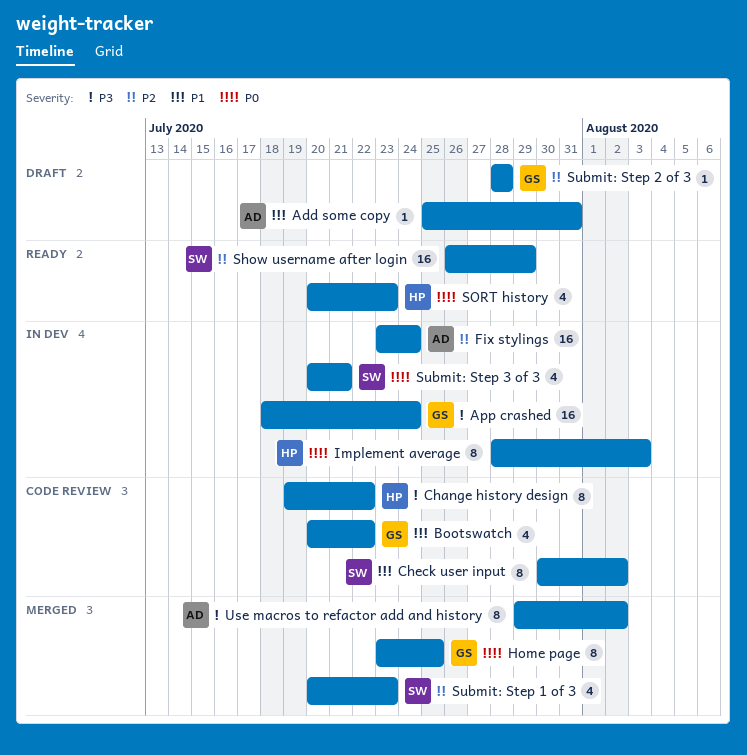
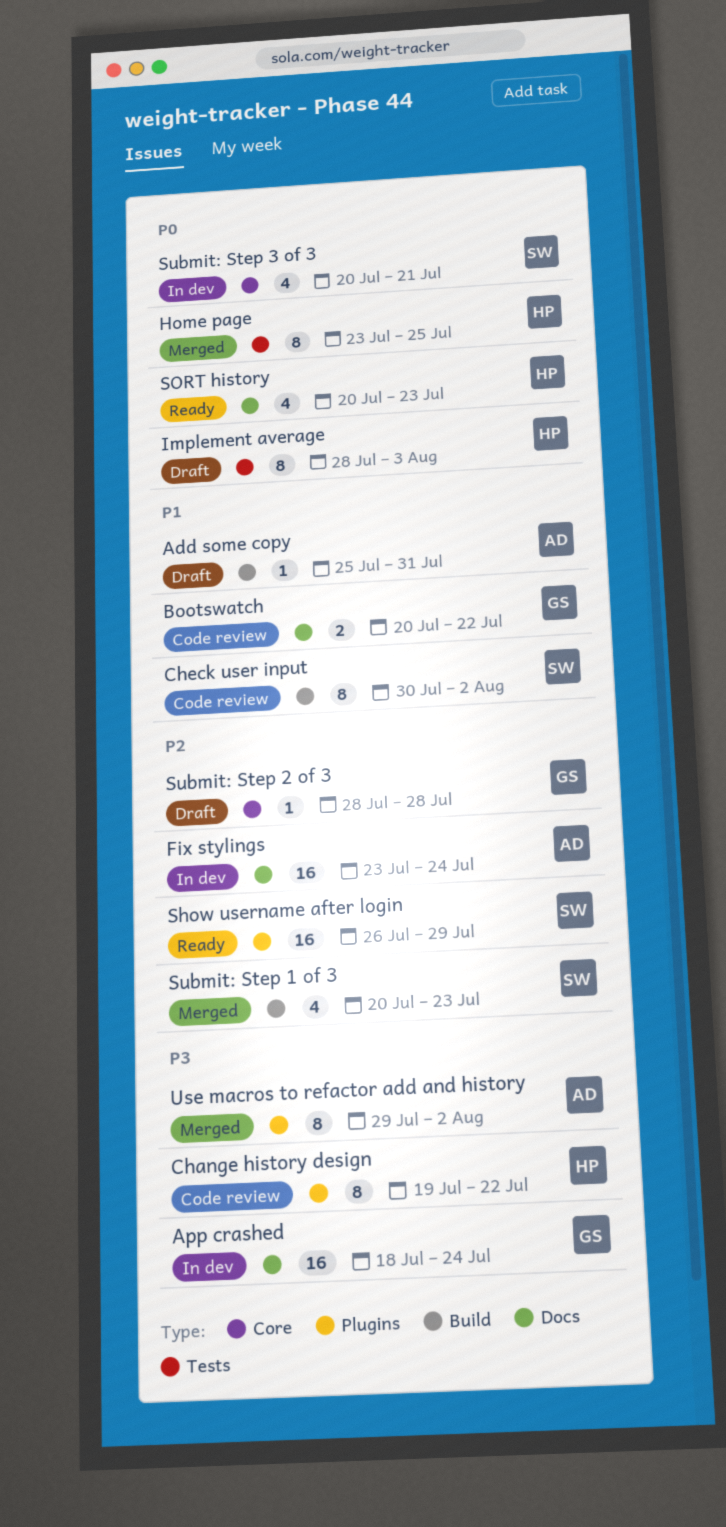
Bootswatch, estimate: 4 -> 2
Home page, owner: GS -> HP
Implement average, status: In dev -> Draft

